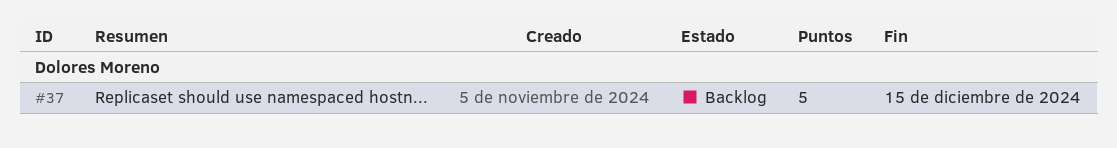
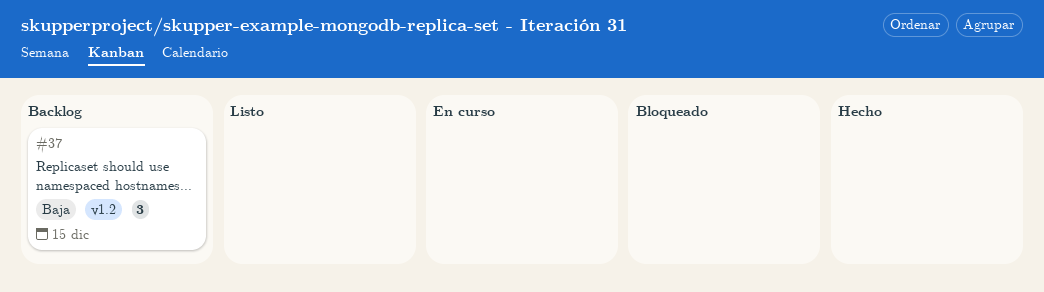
#37, estimate: 5 -> 3

